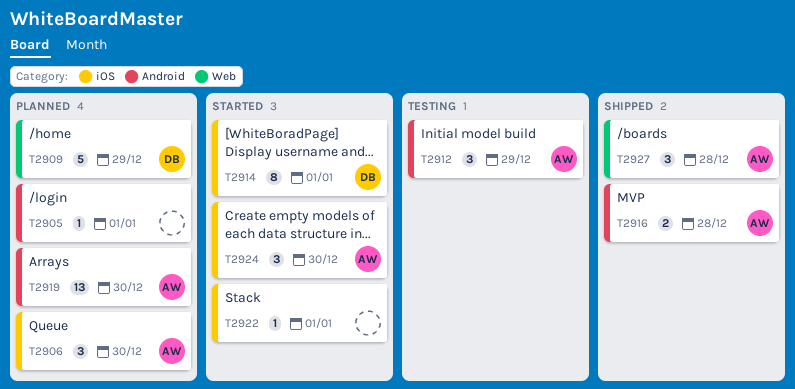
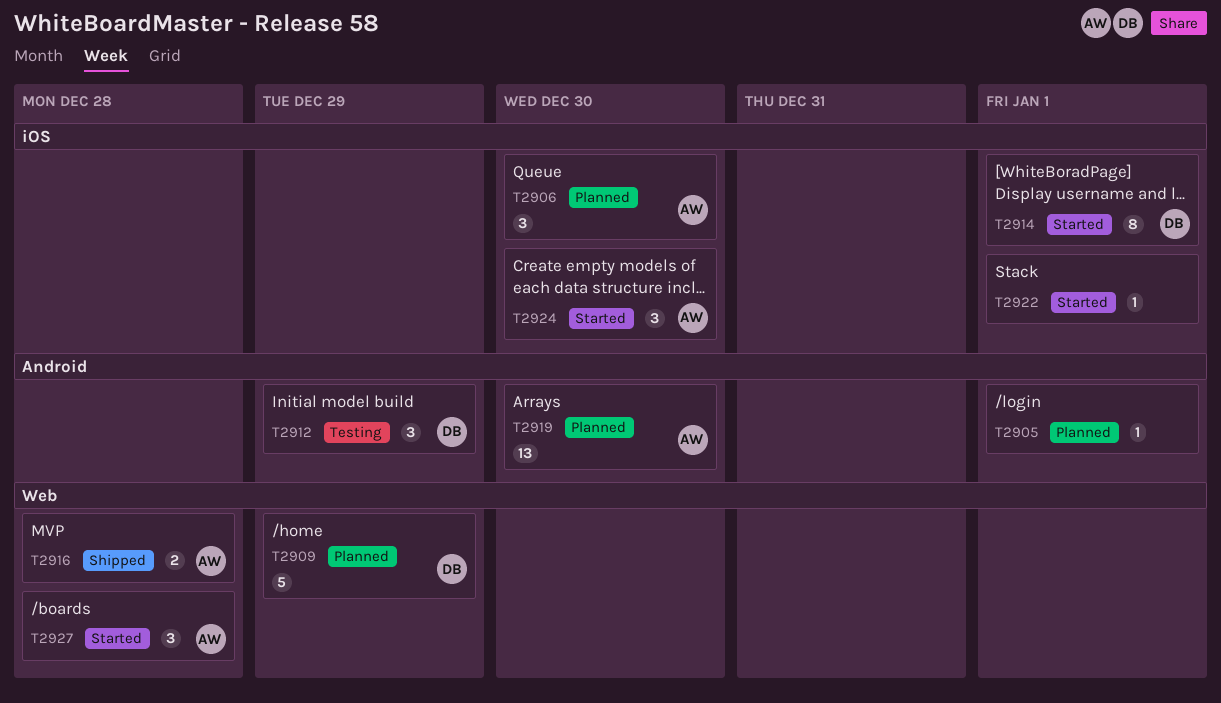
T2912, owner: AW -> DB
T2916, label: Android -> Web
T2927, status: Shipped -> Started

